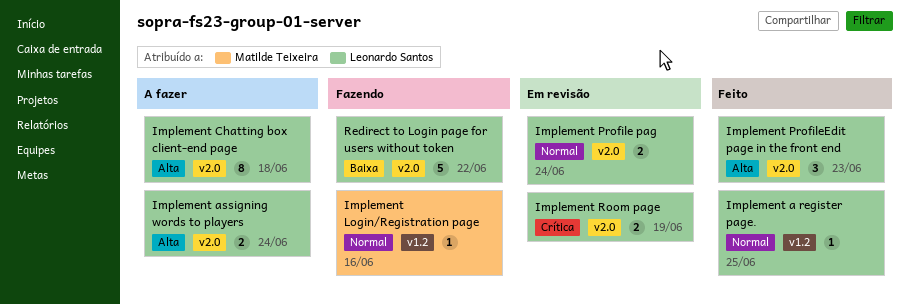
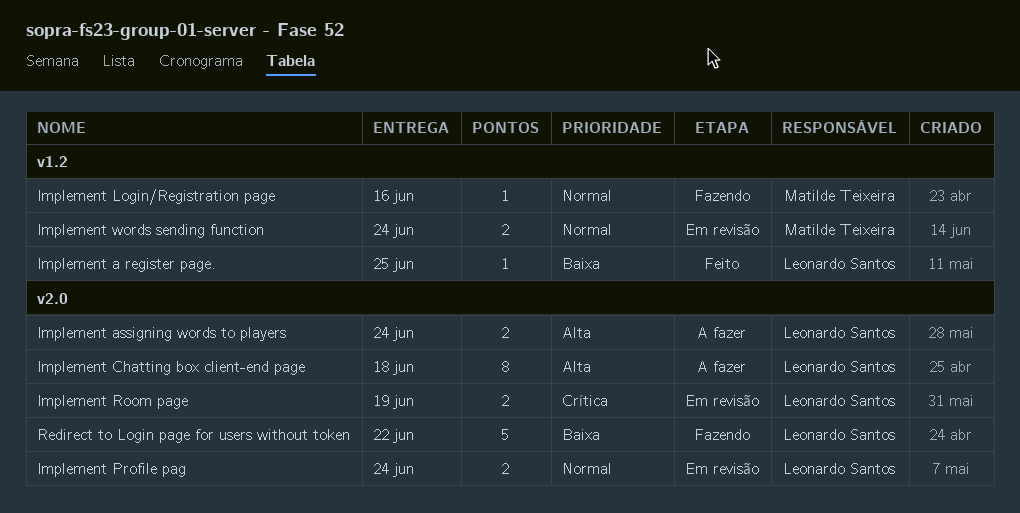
Implement a register page., priority: Normal -> Baixa
Implement ProfileEdit page in the front end: present -> none
Implement words sending function: none -> present

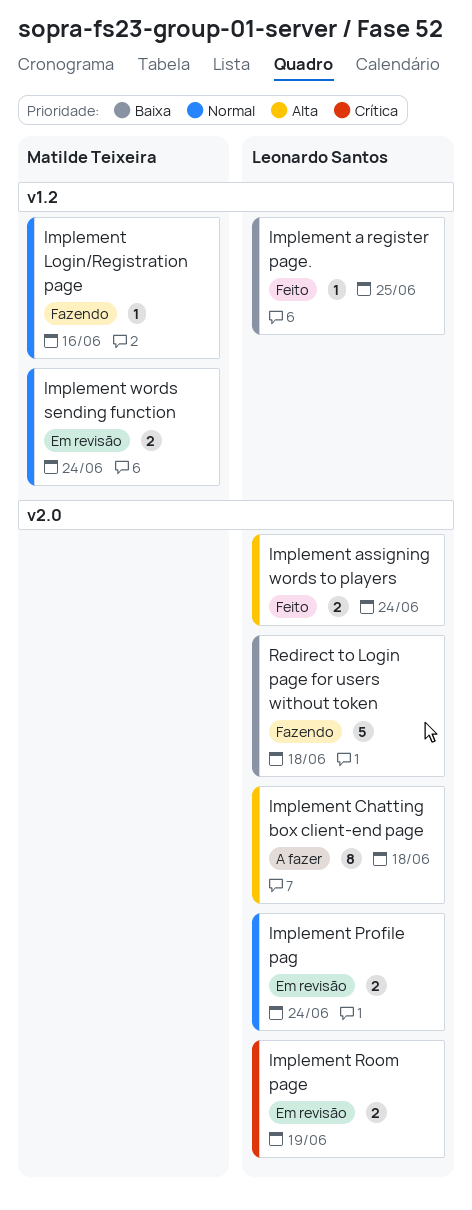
Implement assigning words to players, status: A fazer -> Feito
Redirect to Login page for users without token, due: Jun 22 -> Jun 18

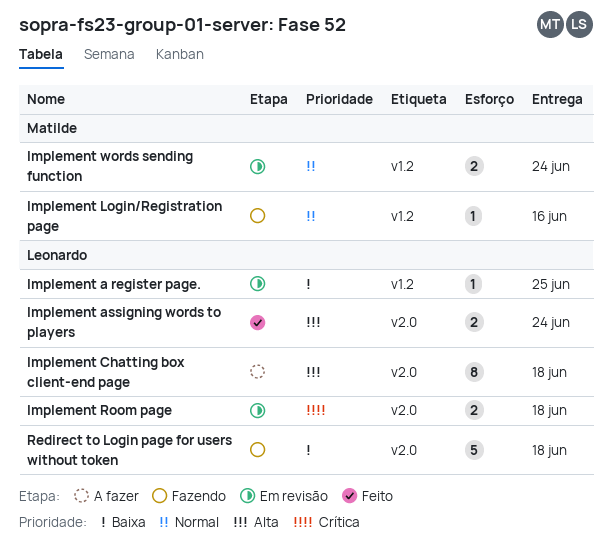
Implement a register page., status: Feito -> Em revisão
Implement Profile pag: present -> none
Implement Room page, due: Jun 19 -> Jun 18

